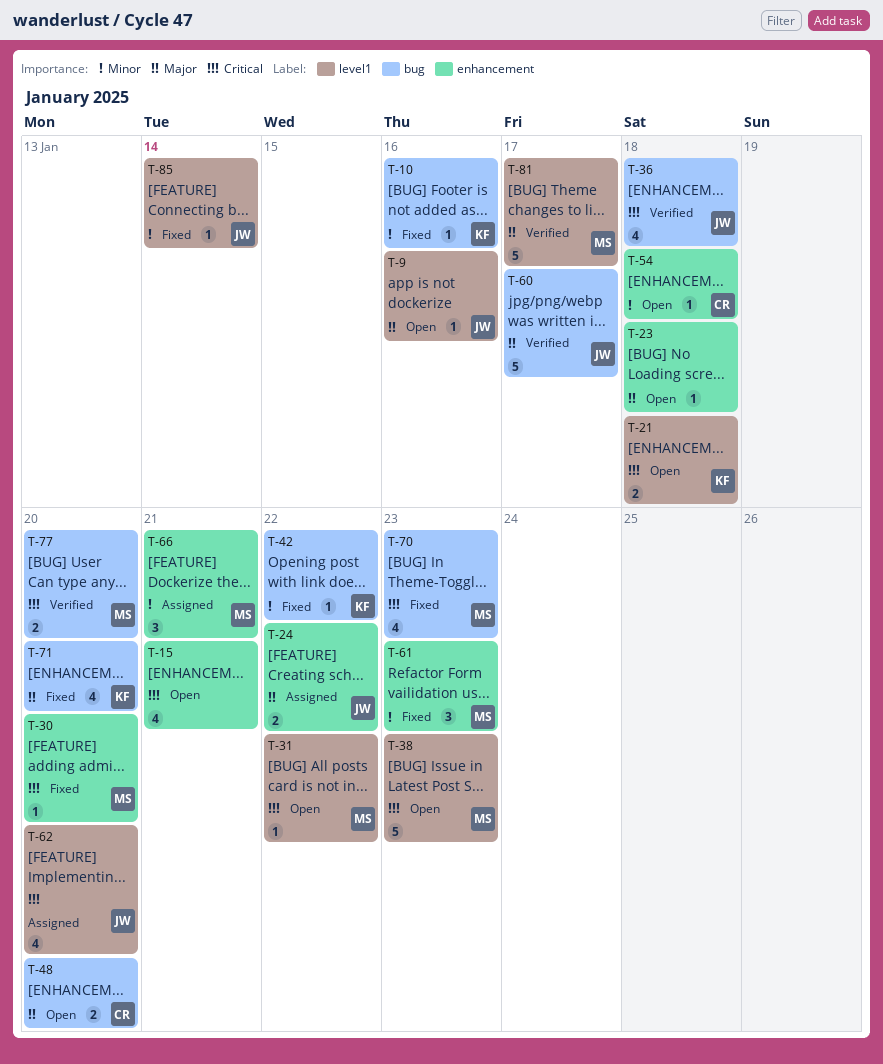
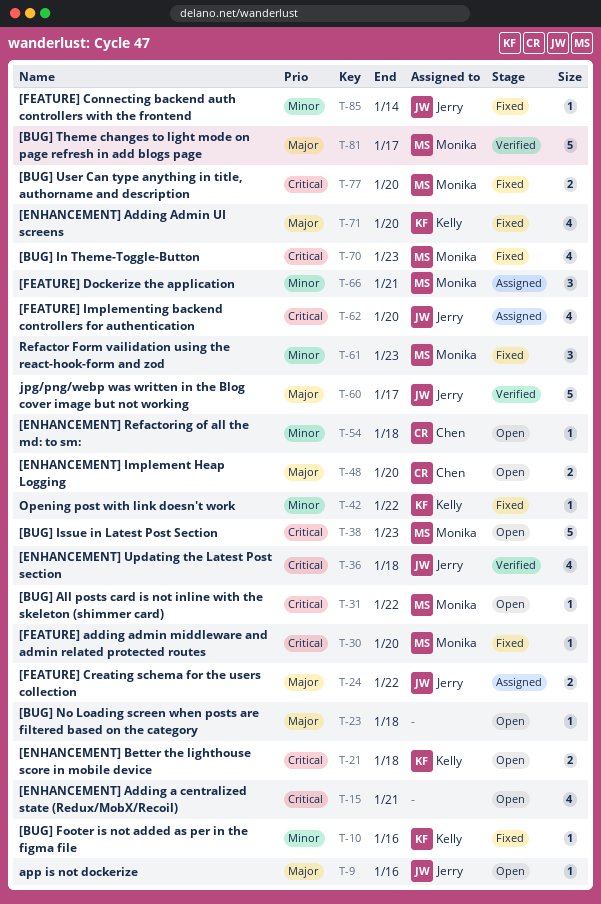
T-77, status: Verified -> Fixed

